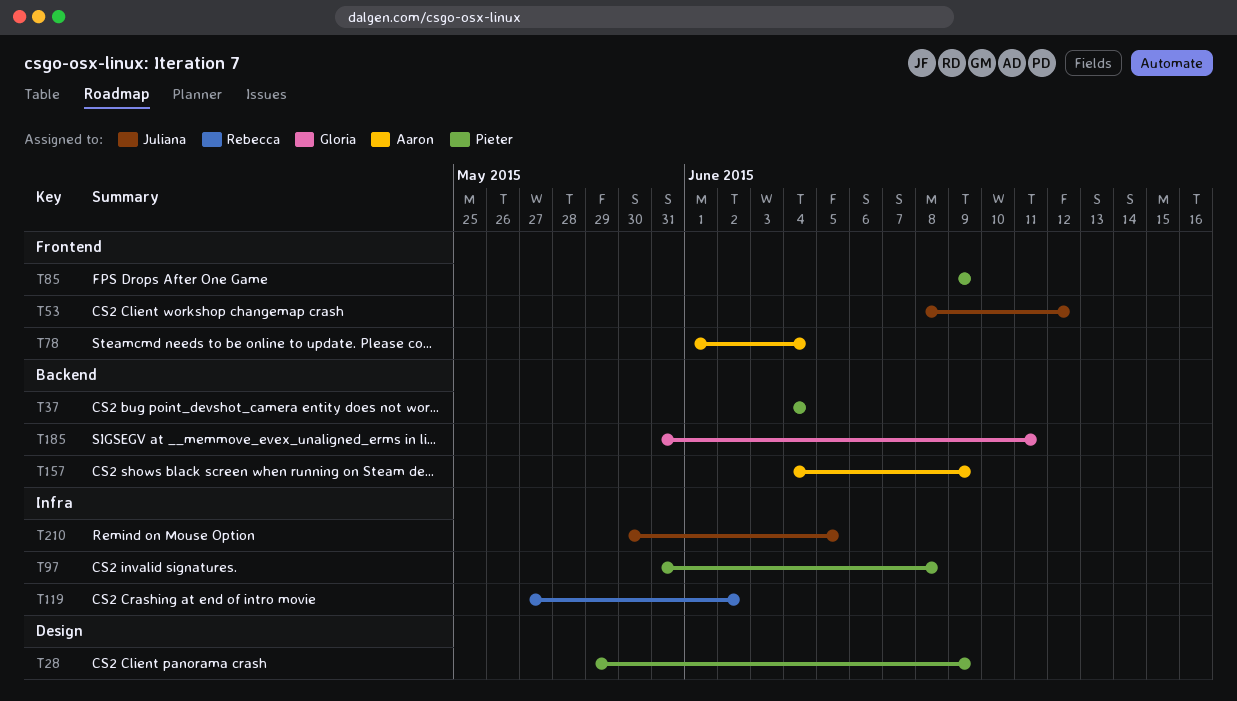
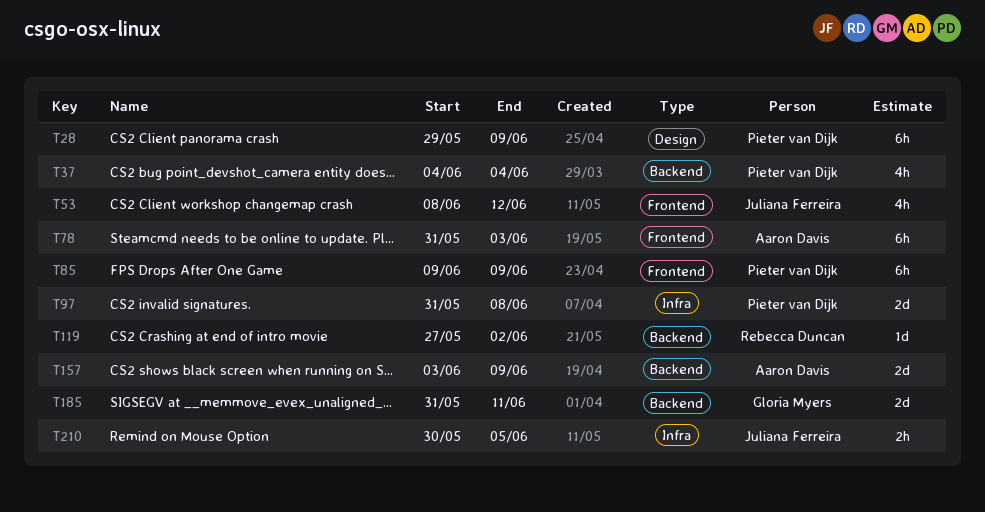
T78, start: Jun 1 -> May 31
T78, due: Jun 4 -> Jun 3
T119, label: Infra -> Backend
T157, start: Jun 4 -> Jun 3

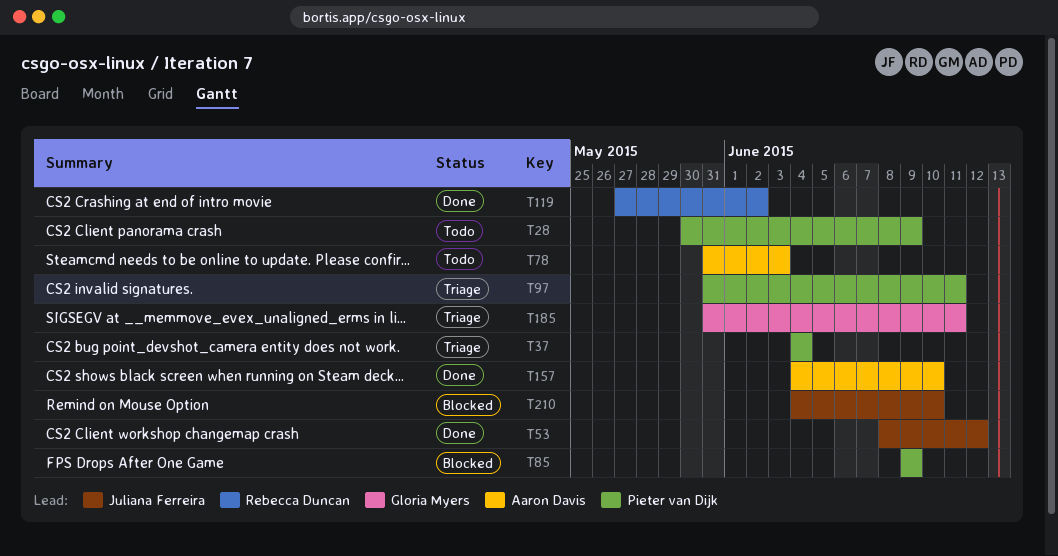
T28, start: May 29 -> May 30
T97, due: Jun 8 -> Jun 11
T157, start: Jun 3 -> Jun 4
T157, due: Jun 9 -> Jun 10
T210, start: May 30 -> Jun 4
T210, due: Jun 5 -> Jun 10

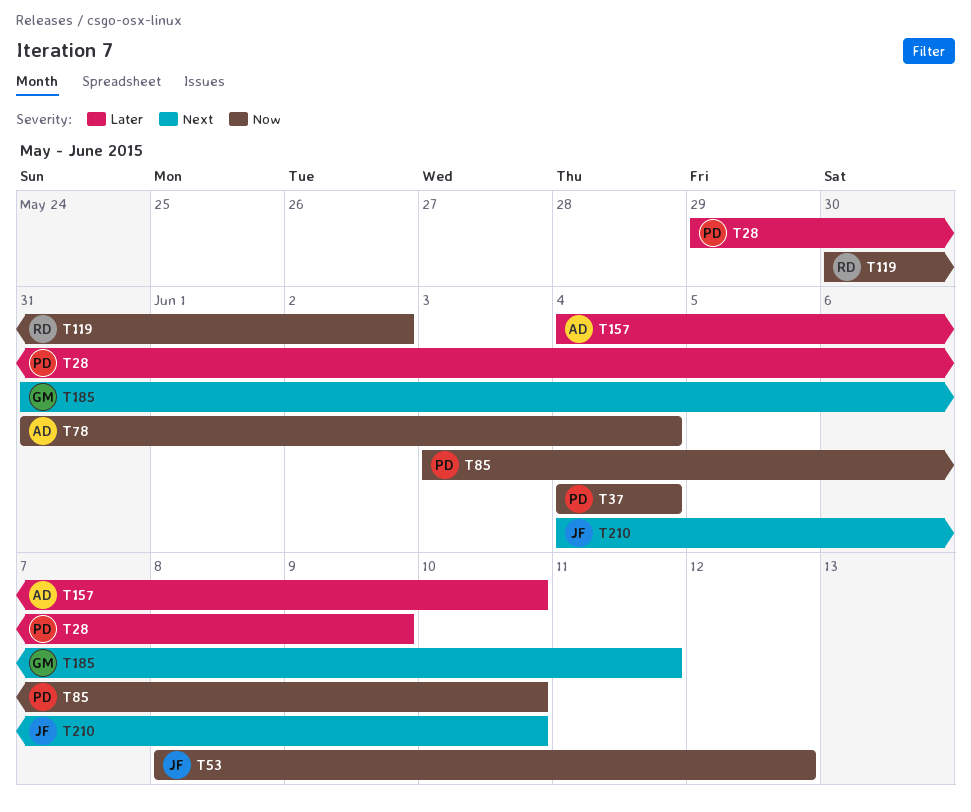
T28, start: May 30 -> May 29
T78, due: Jun 3 -> Jun 4
T85, start: Jun 9 -> Jun 3
T85, due: Jun 9 -> Jun 10
T97: present -> none
T119, start: May 27 -> May 30

